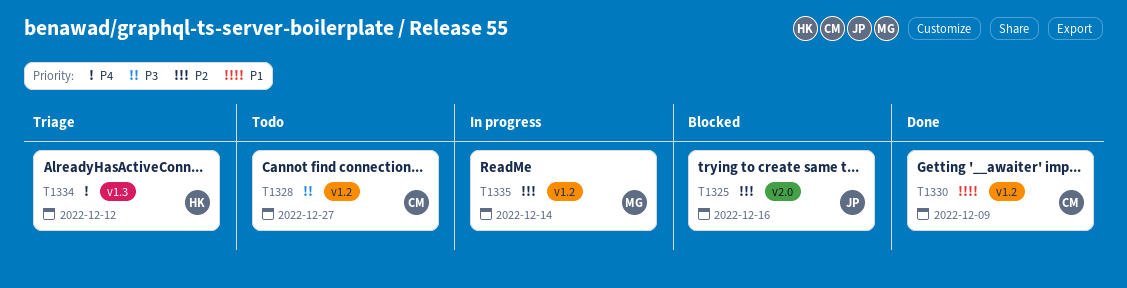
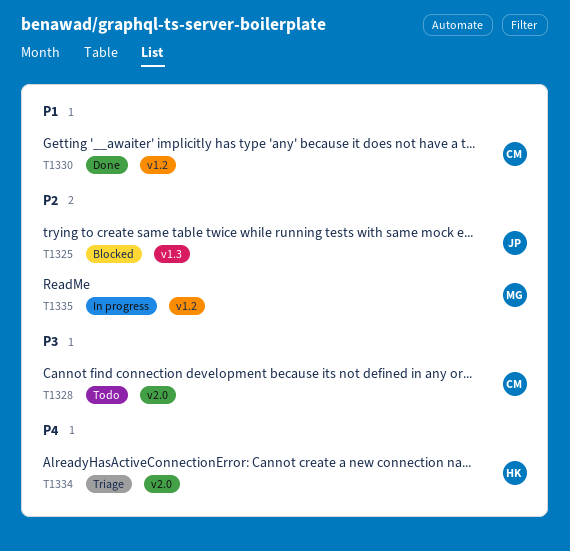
T1325, label: v2.0 -> v1.3
T1328, label: v1.2 -> v2.0
T1334, label: v1.3 -> v2.0

